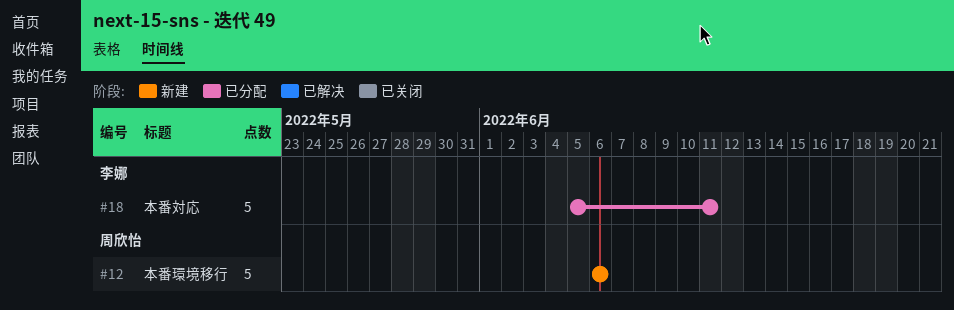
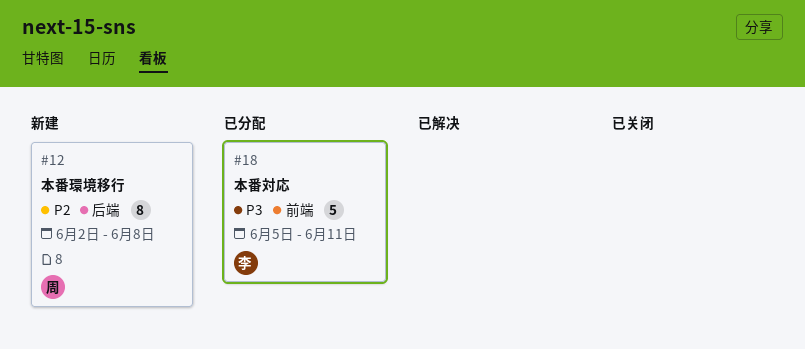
#12, estimate: 5 -> 8
#12, start: Jun 6 -> Jun 2
#12, due: Jun 6 -> Jun 8

